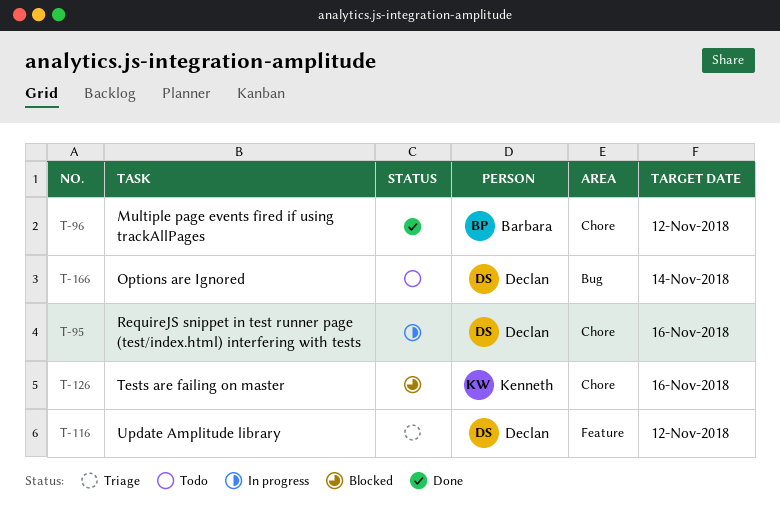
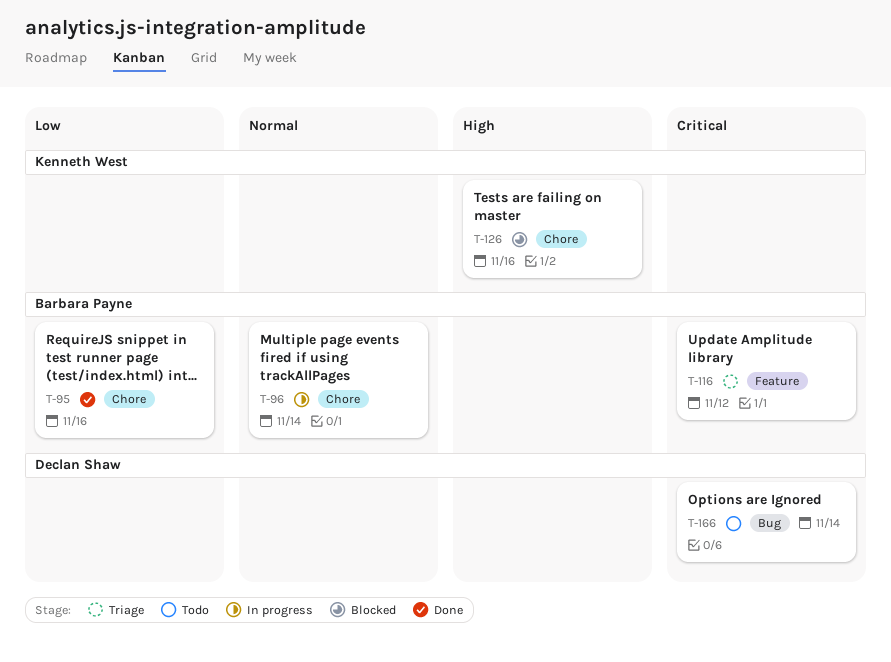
T-95, status: In progress -> Done
T-95, owner: Declan Shaw -> Barbara Payne
T-96, status: Done -> In progress
T-96, due: Nov 12 -> Nov 14
T-116, owner: Declan Shaw -> Barbara Payne

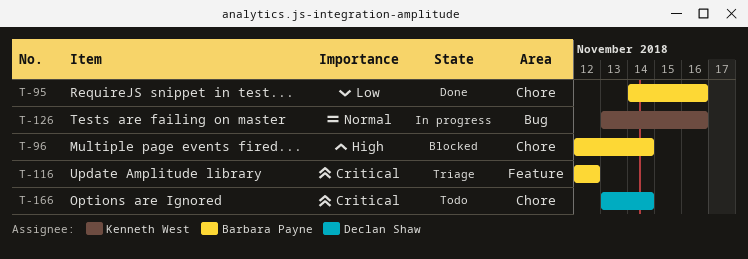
T-96, status: In progress -> Blocked
T-96, priority: Normal -> High
T-126, status: Blocked -> In progress
T-126, priority: High -> Normal
T-126, label: Chore -> Bug
T-166, label: Bug -> Chore

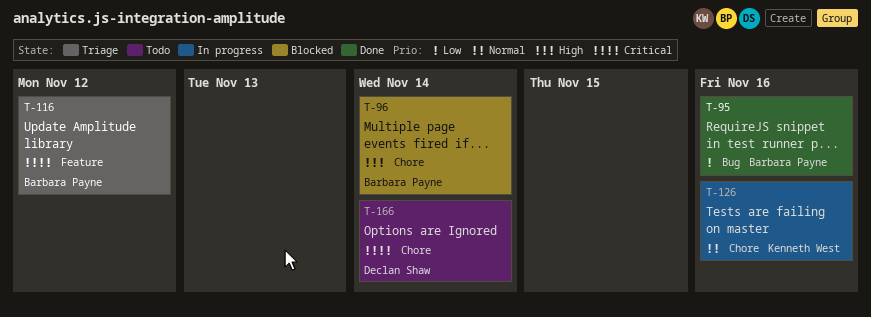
T-95, label: Chore -> Bug
T-126, label: Bug -> Chore

